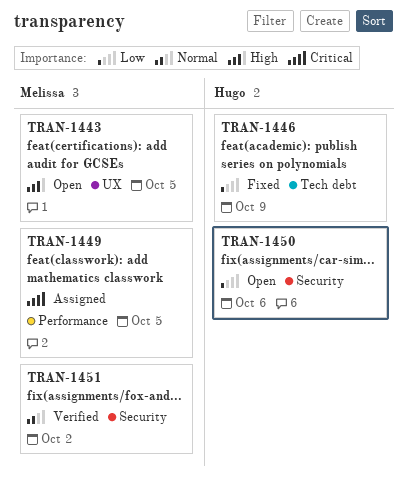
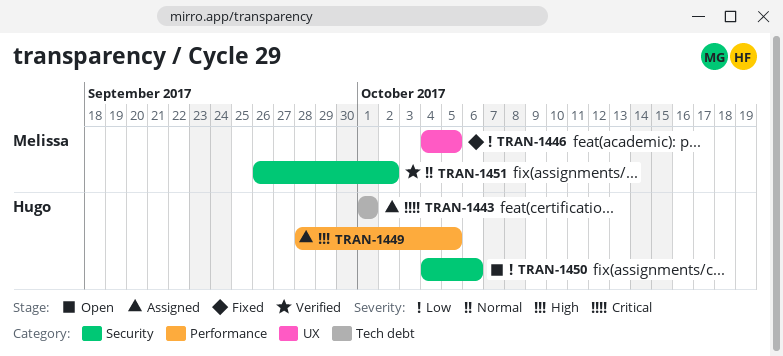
TRAN-1443, status: Open -> Assigned
TRAN-1443, owner: Melissa -> Hugo
TRAN-1443, priority: High -> Critical
TRAN-1443, label: UX -> Tech debt
TRAN-1443, due: Oct 5 -> Oct 1
TRAN-1446, owner: Hugo -> Melissa
TRAN-1446, label: Tech debt -> UX
TRAN-1446, due: Oct 9 -> Oct 5
TRAN-1449, owner: Melissa -> Hugo
TRAN-1449, priority: Critical -> High

